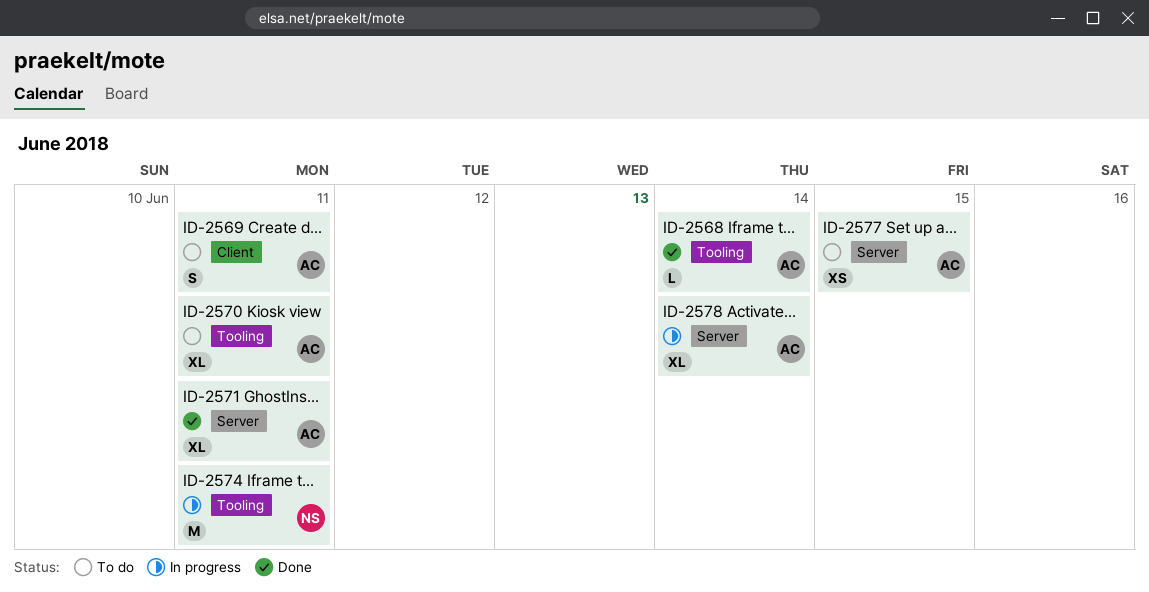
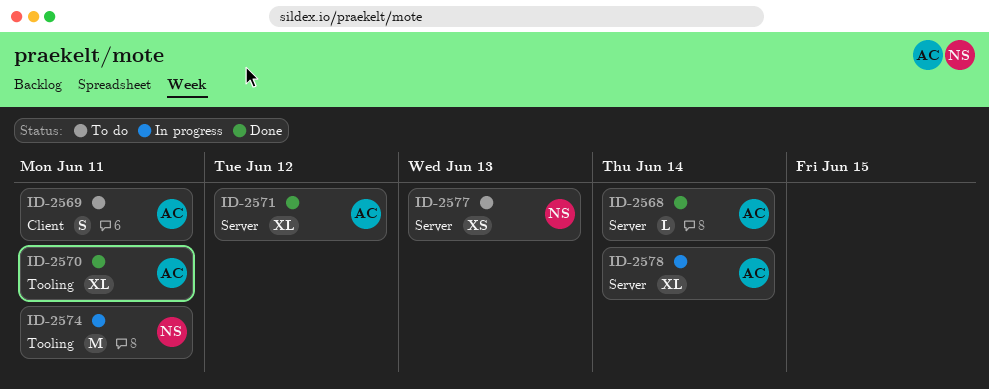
ID-2568, label: Tooling -> Server
ID-2570, status: To do -> Done
ID-2571, due: Jun 11 -> Jun 12
ID-2577, owner: AC -> NS
ID-2577, due: Jun 15 -> Jun 13

